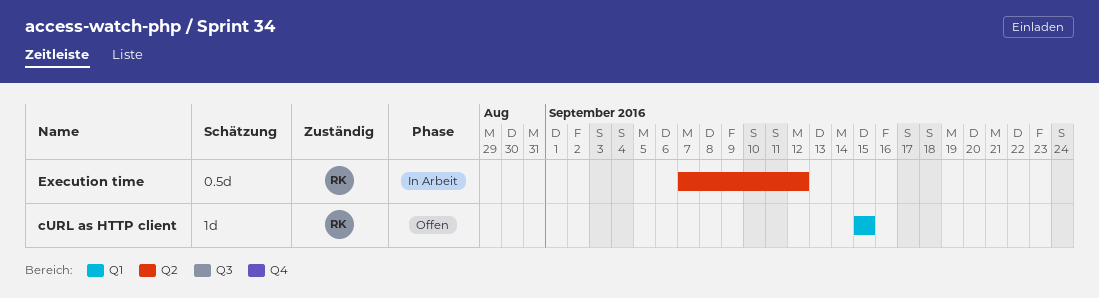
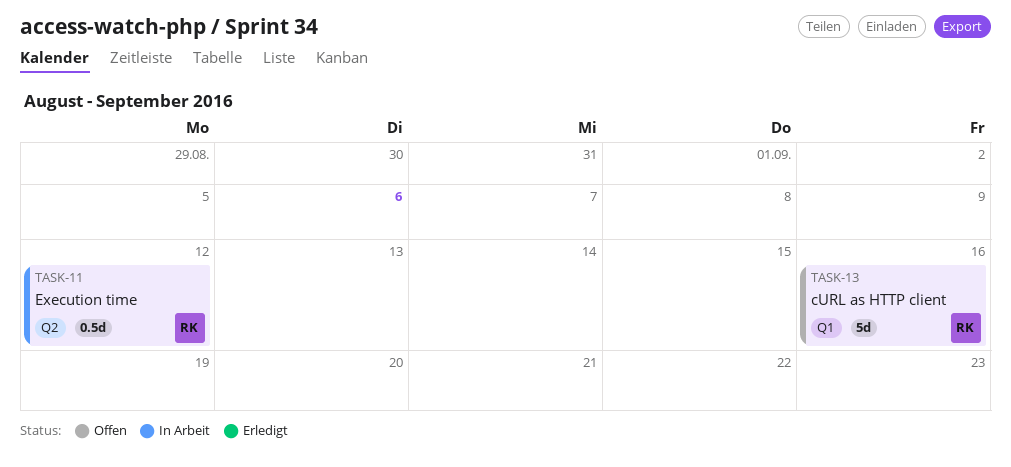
cURL as HTTP client, estimate: 1d -> 5d
cURL as HTTP client, due: Sep 15 -> Sep 16

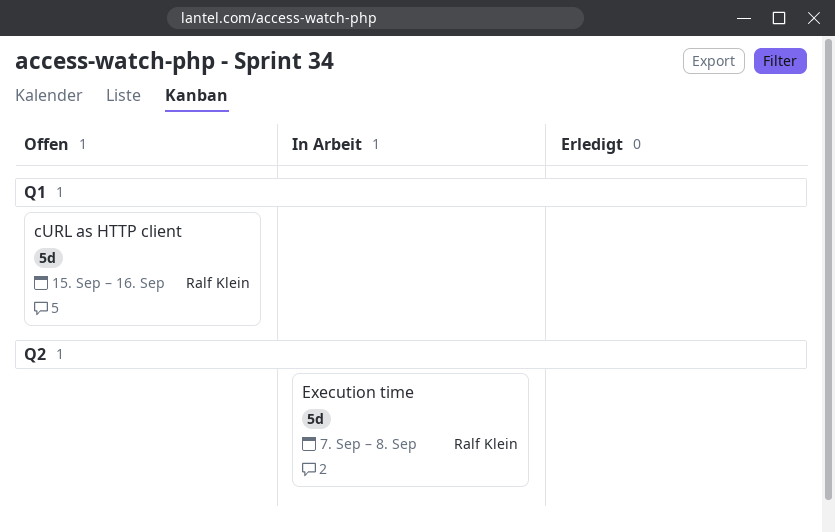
Execution time, estimate: 0.5d -> 5d
Execution time, due: Sep 12 -> Sep 8

